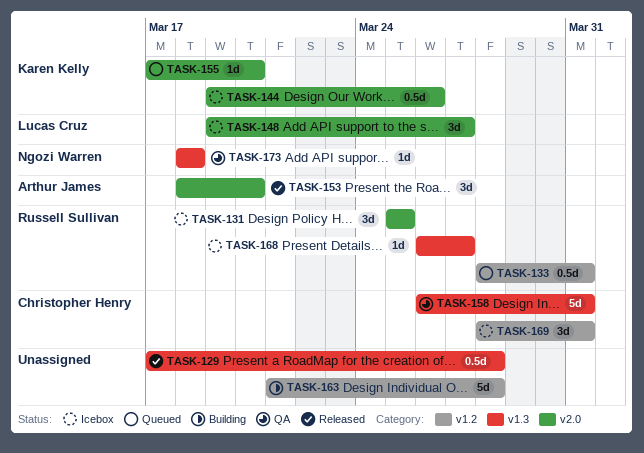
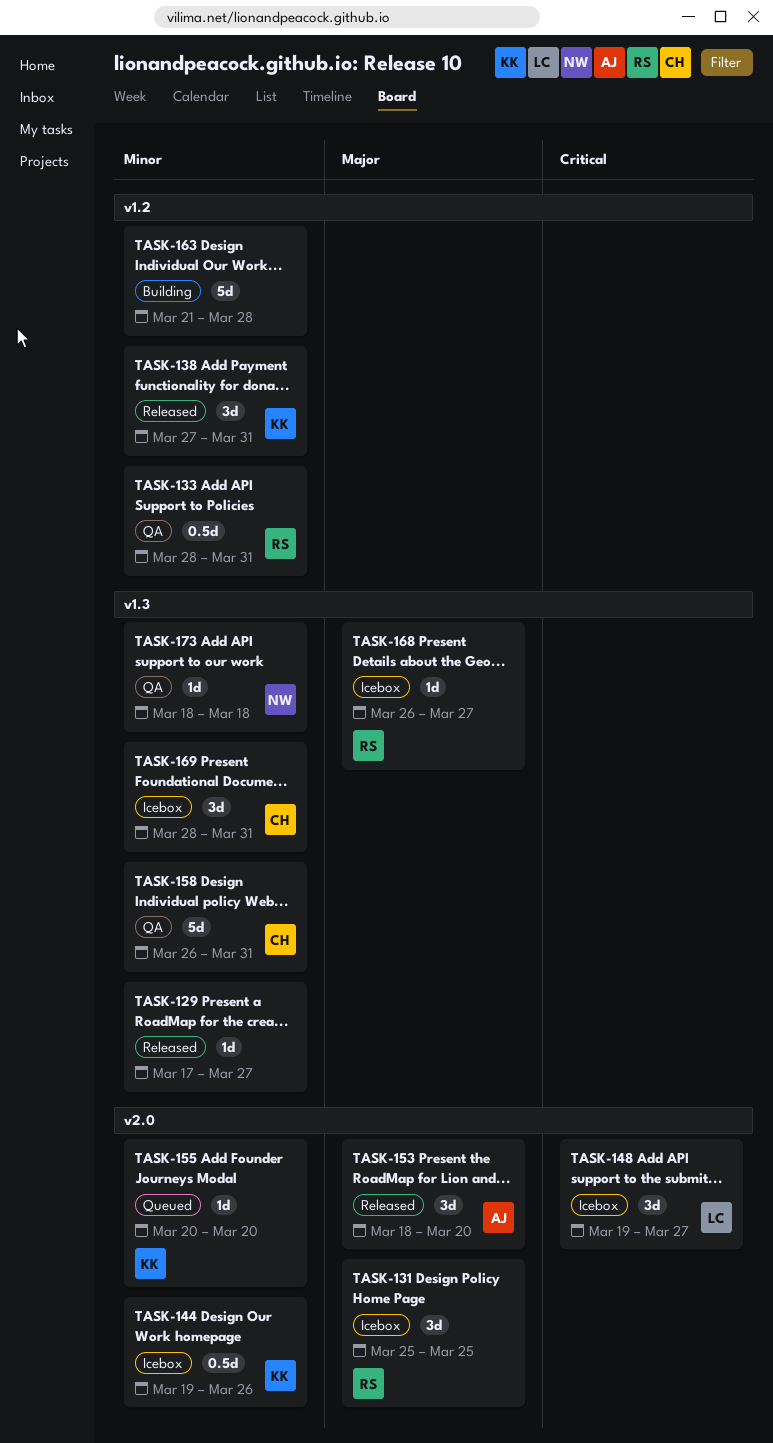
TASK-129, estimate: 0.5d -> 1d
TASK-129, due: Mar 28 -> Mar 27
TASK-133, status: Queued -> QA
TASK-138: none -> present
TASK-155, start: Mar 17 -> Mar 20
TASK-169, label: v1.2 -> v1.3

